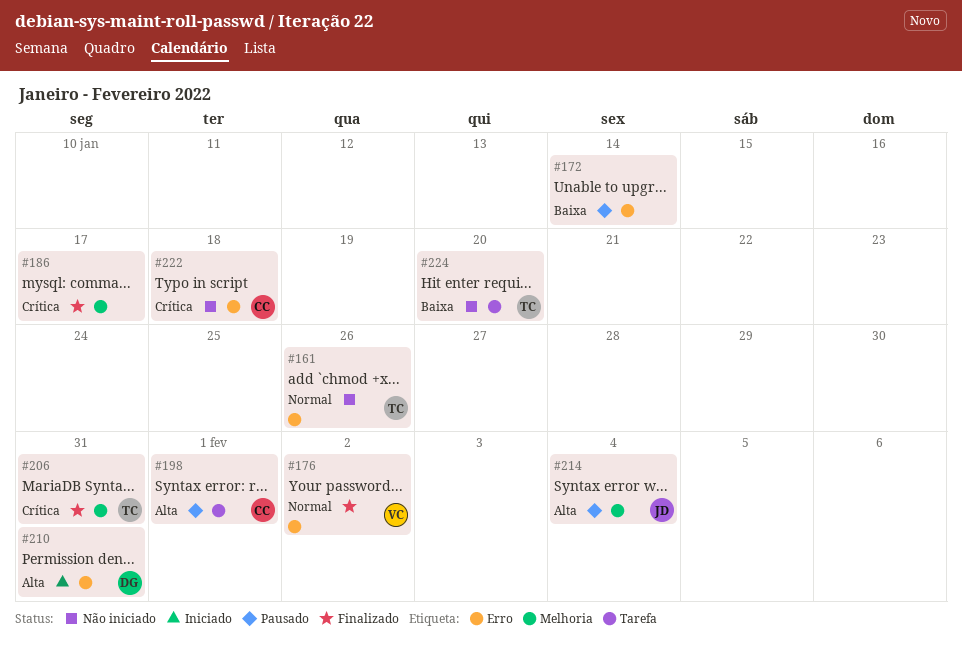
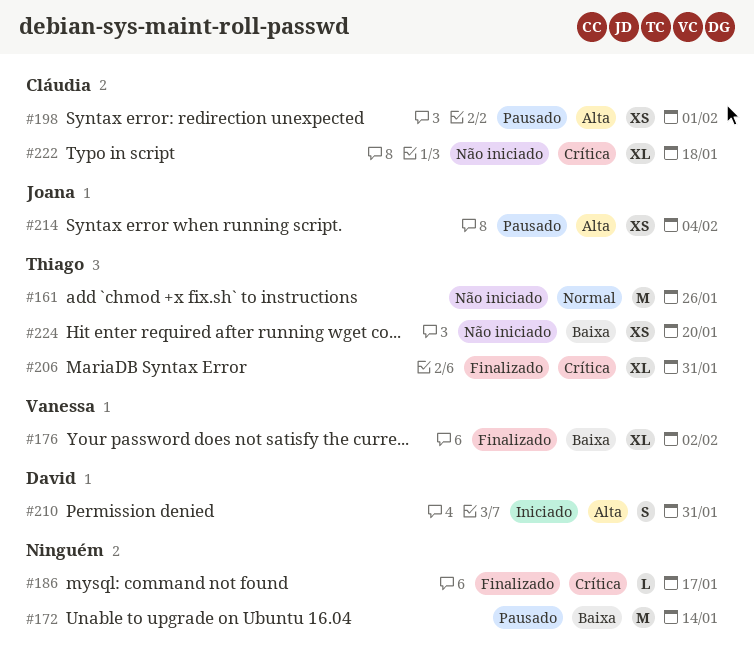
#176, priority: Normal -> Baixa

